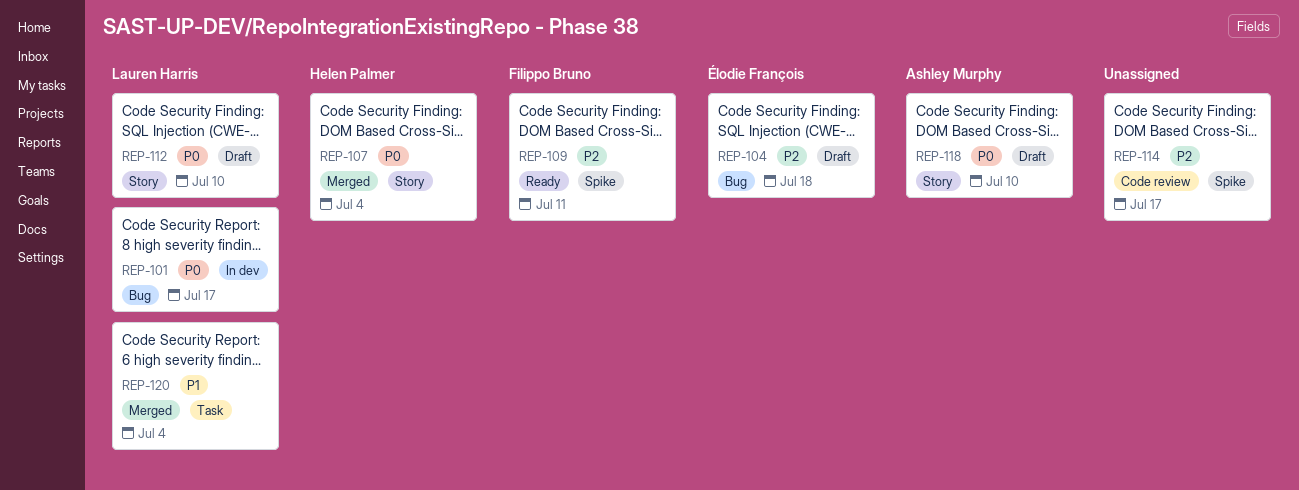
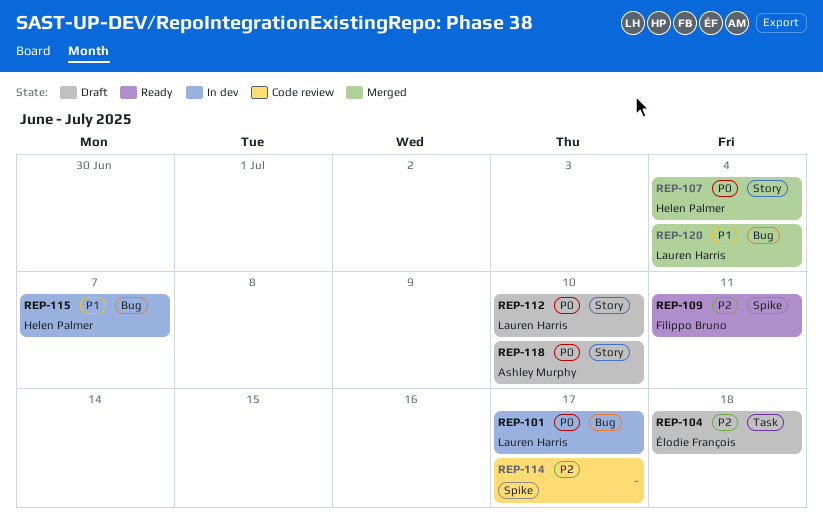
REP-104, label: Bug -> Task
REP-115: none -> present
REP-120, label: Task -> Bug

